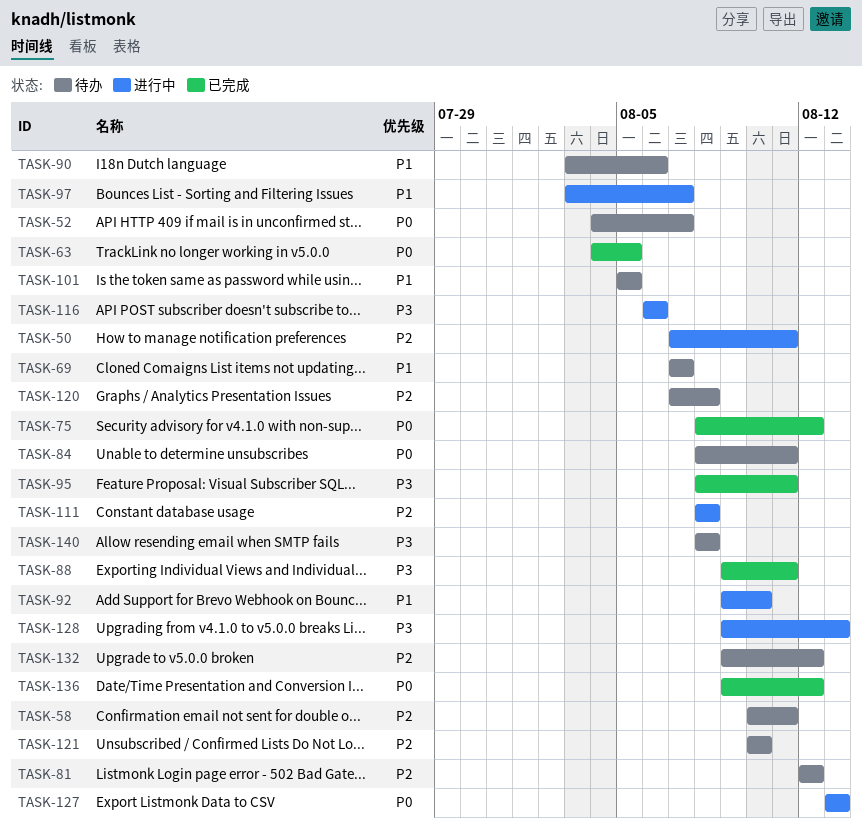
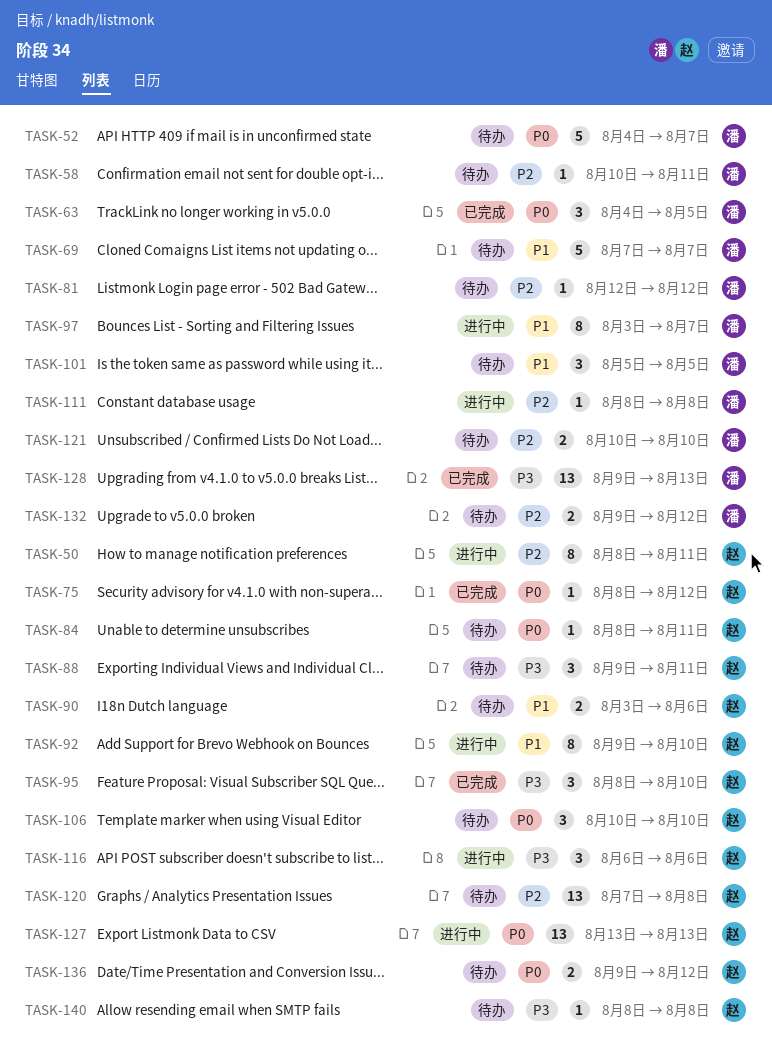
TASK-50, start: Aug 7 -> Aug 8
TASK-88, status: 已完成 -> 待办
TASK-95, due: Aug 11 -> Aug 10
TASK-106: none -> present
TASK-128, status: 进行中 -> 已完成
TASK-136, status: 已完成 -> 待办

